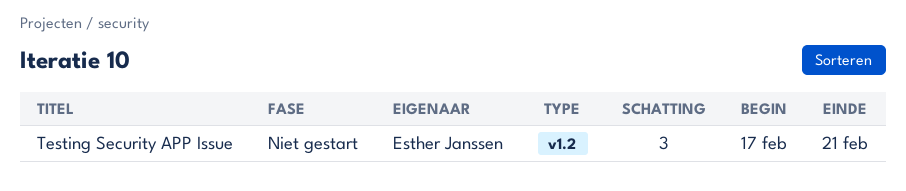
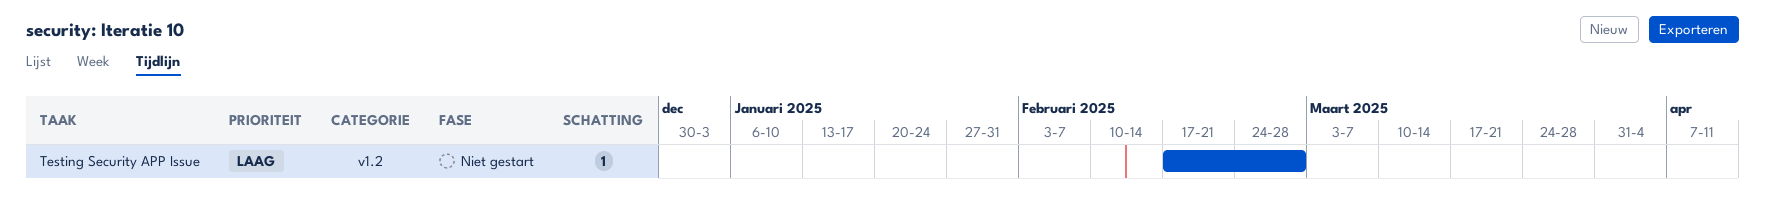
Testing Security APP Issue, estimate: 3 -> 1
Testing Security APP Issue, due: Feb 21 -> Feb 28

